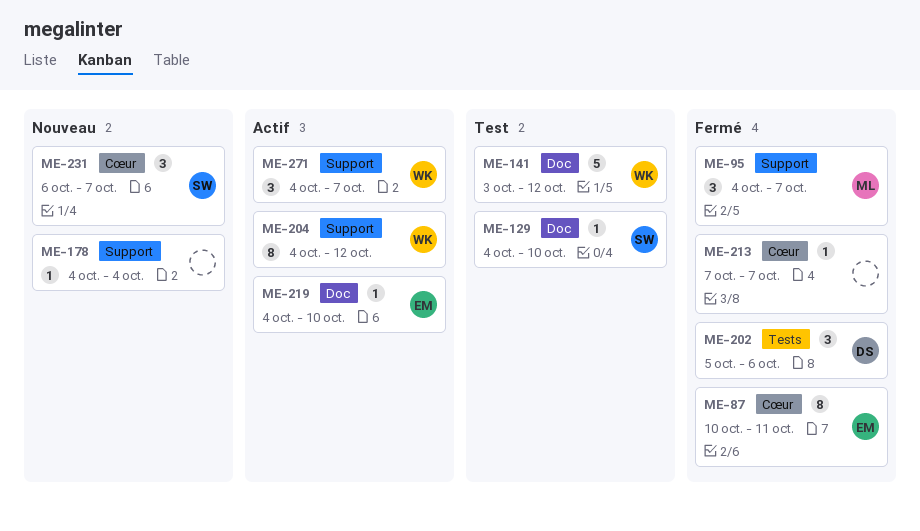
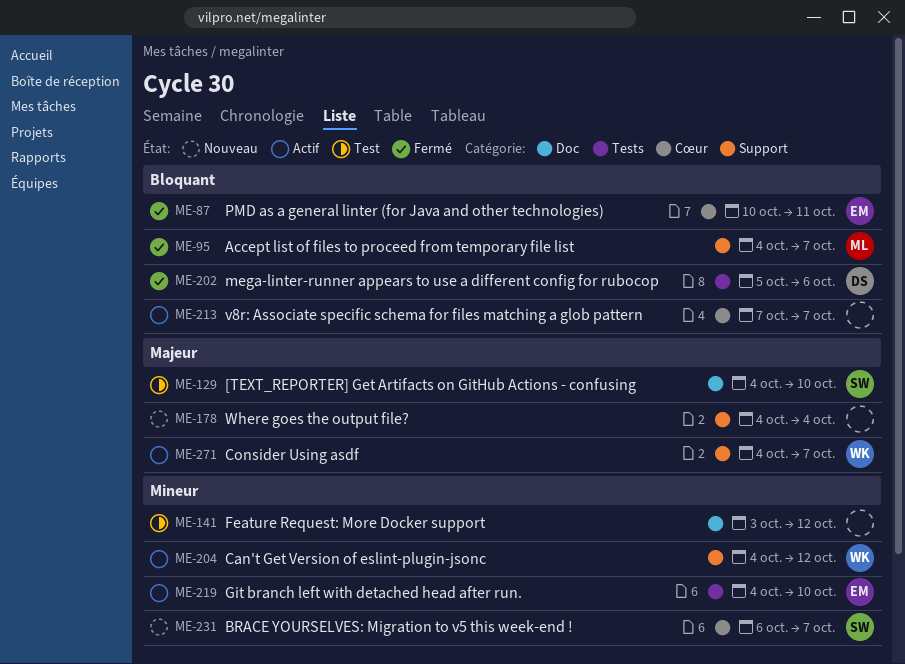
ME-141, owner: WK -> none
ME-213, status: Fermé -> Actif
ME-219, label: Doc -> Tests

